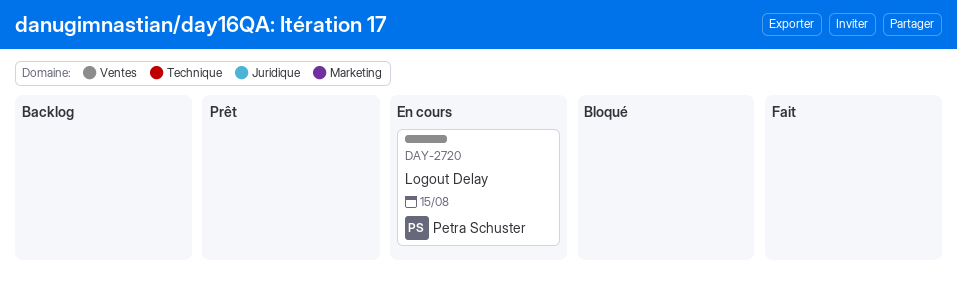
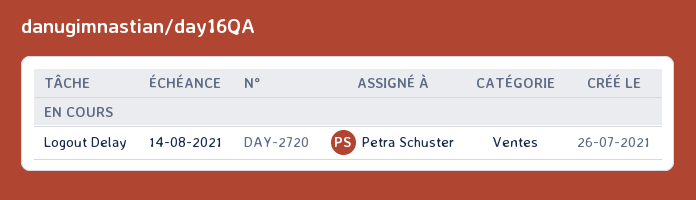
DAY-2720, due: Aug 15 -> Aug 14

